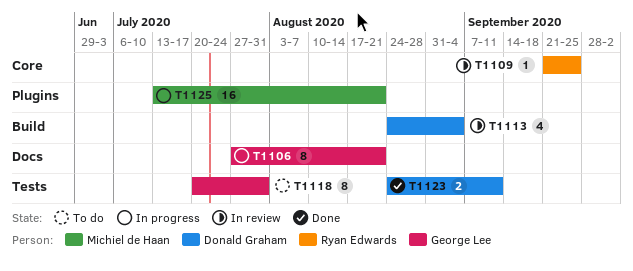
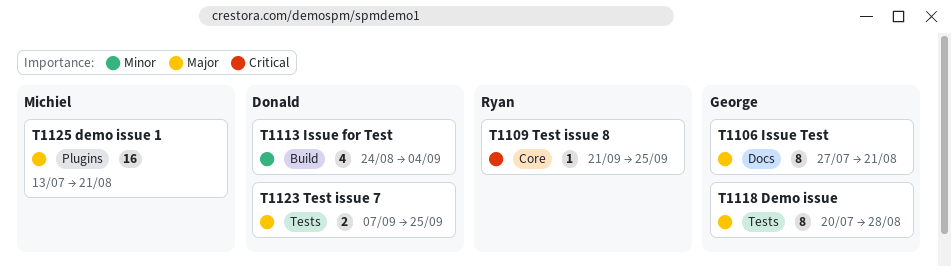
T1118, due: Jul 31 -> Aug 28
T1123, start: Aug 24 -> Sep 7
T1123, due: Sep 11 -> Sep 25

